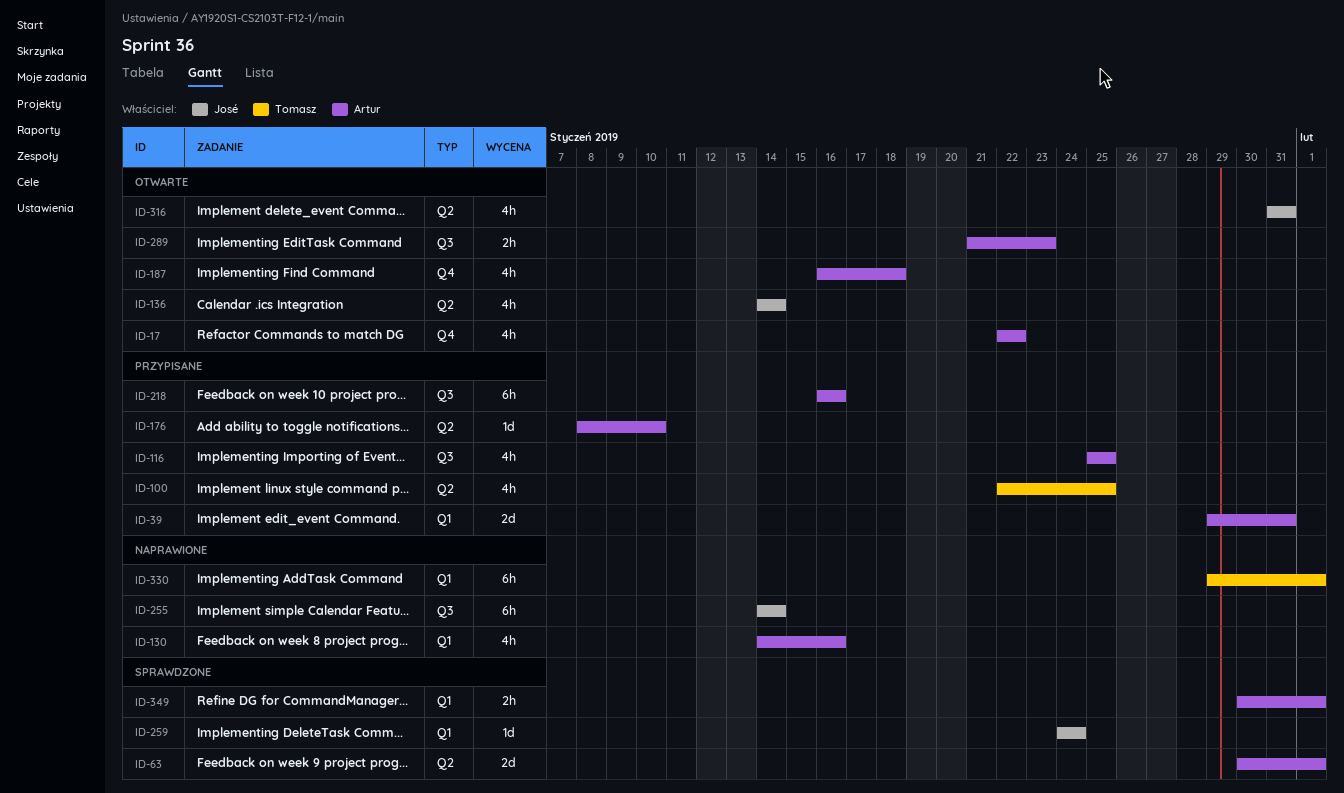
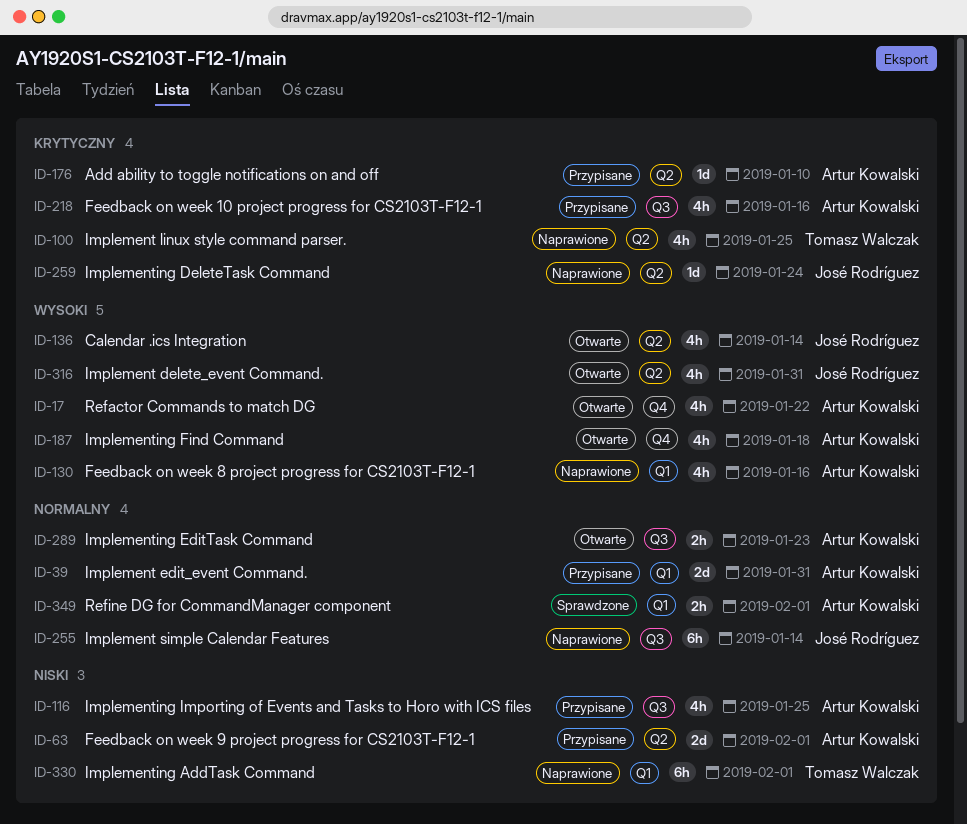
ID-63, status: Sprawdzone -> Przypisane
ID-100, status: Przypisane -> Naprawione
ID-218, estimate: 6h -> 4h
ID-259, status: Sprawdzone -> Naprawione
ID-259, label: Q1 -> Q2

